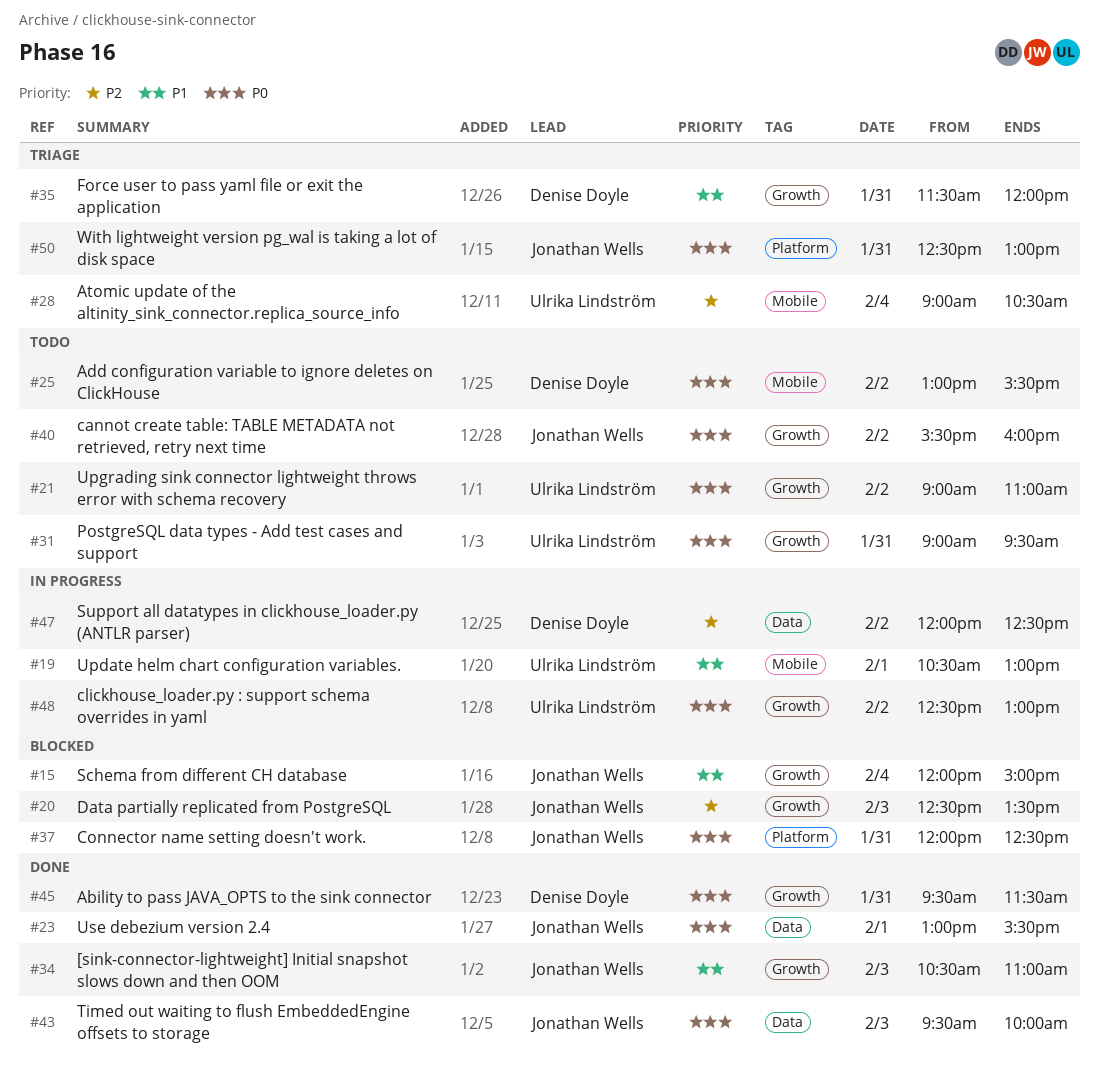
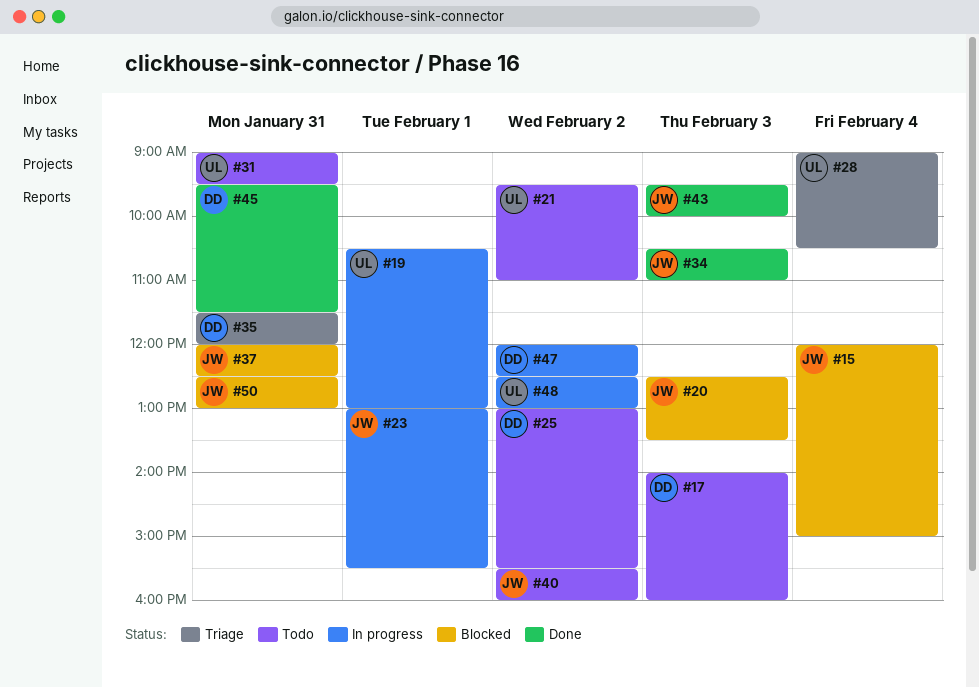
#17: none -> present
#21, begins: 09:00 -> 09:30
#23, status: Done -> In progress
#50, status: Triage -> Blocked

